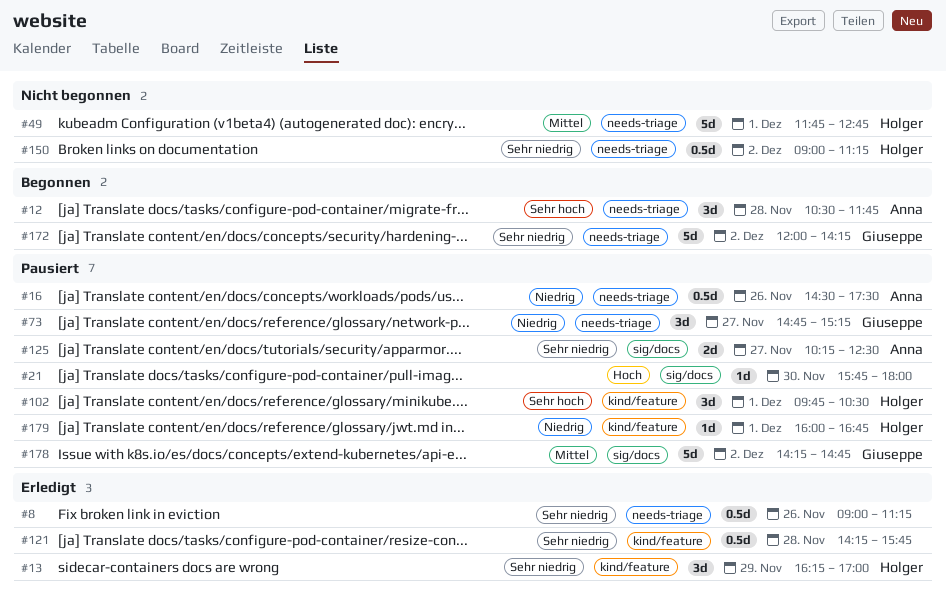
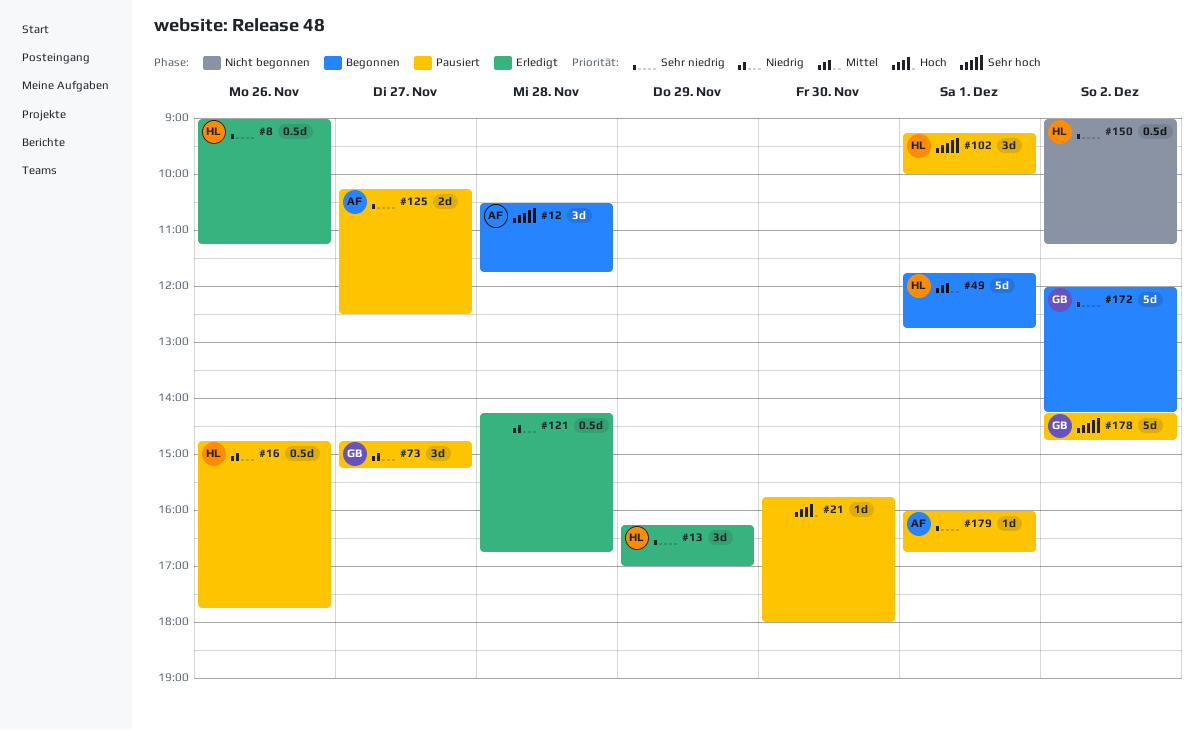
#8, owner: none -> Holger
#16, owner: Anna -> Holger
#16, begins: 14:30 -> 14:45
#16, ends: 17:30 -> 17:45
#49, status: Nicht begonnen -> Begonnen
#102, begins: 09:45 -> 09:15
#102, ends: 10:30 -> 10:00
#121, priority: Sehr niedrig -> Niedrig
#121, ends: 15:45 -> 16:45
#178, priority: Mittel -> Sehr hoch
#179, owner: Holger -> Anna
#179, priority: Niedrig -> Sehr niedrig

